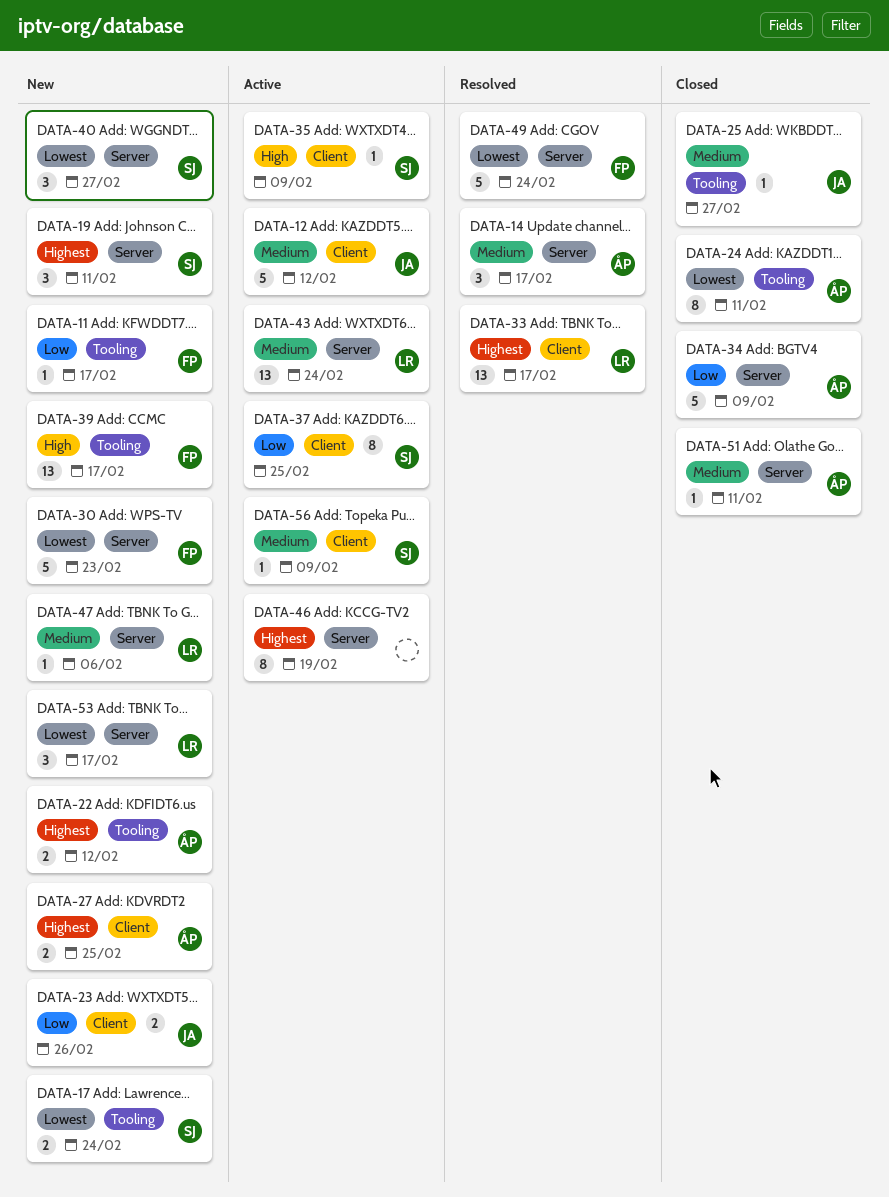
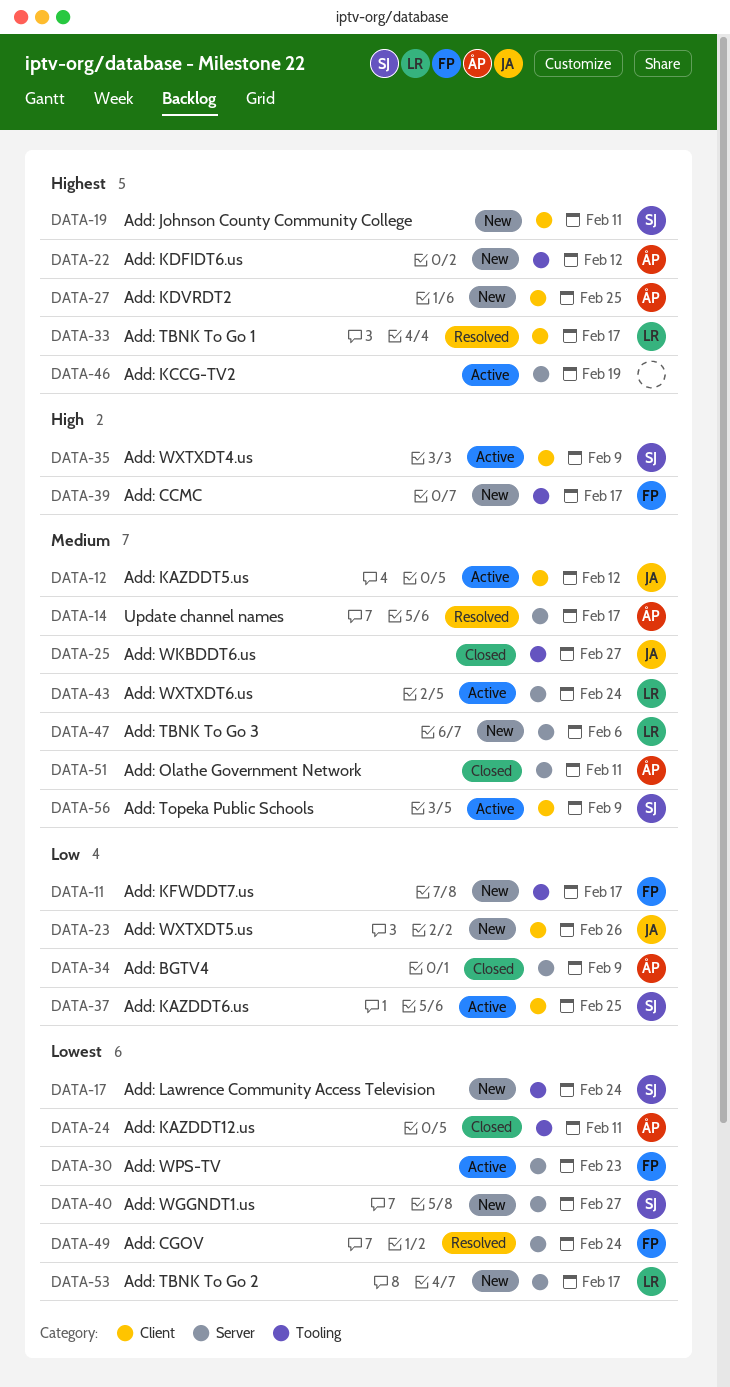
DATA-19, label: Server -> Client
DATA-30, status: New -> Active

